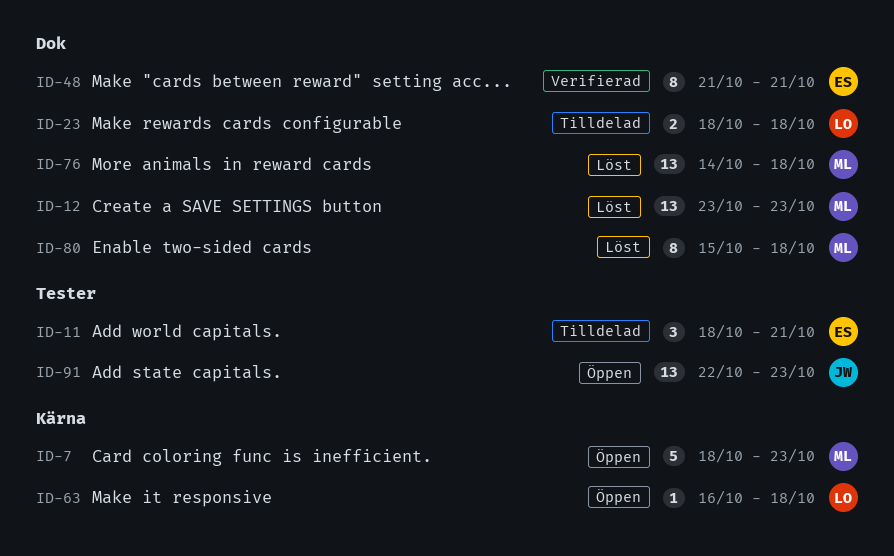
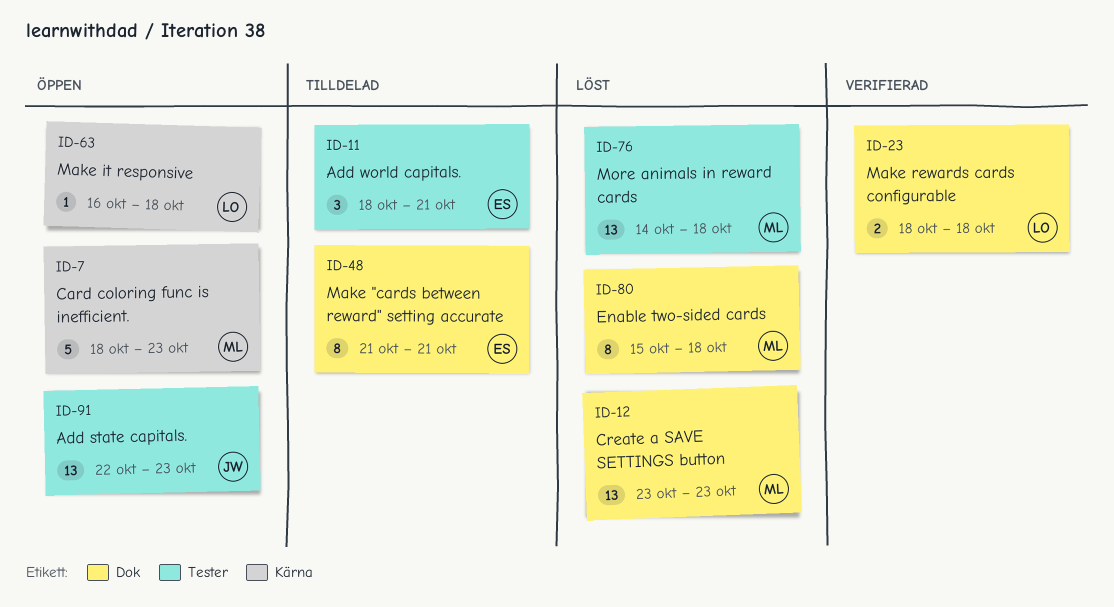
ID-23, status: Tilldelad -> Verifierad
ID-48, status: Verifierad -> Tilldelad
ID-76, label: Dok -> Tester

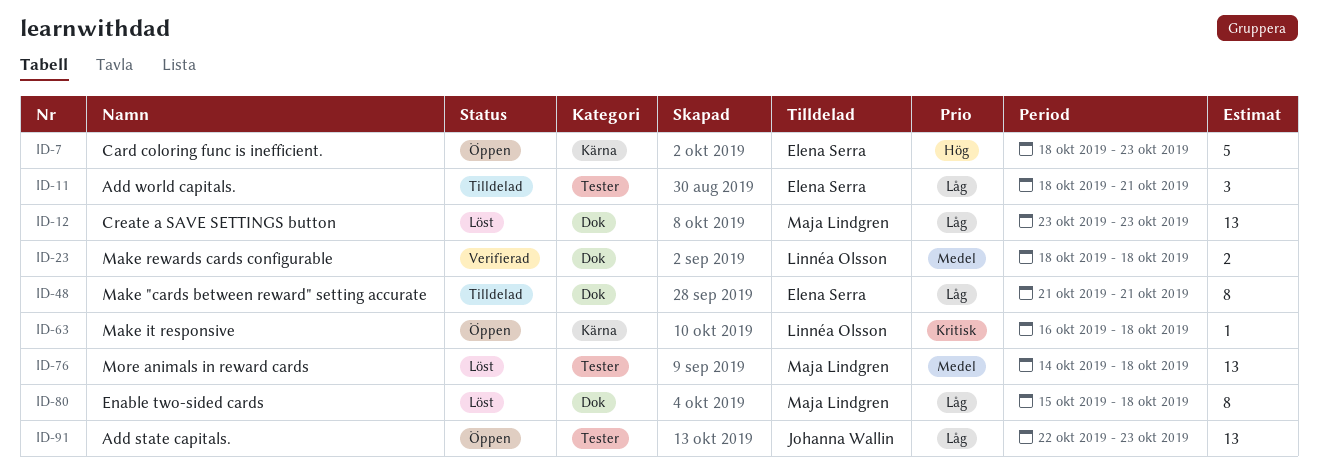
ID-7, owner: Maja Lindgren -> Elena Serra

